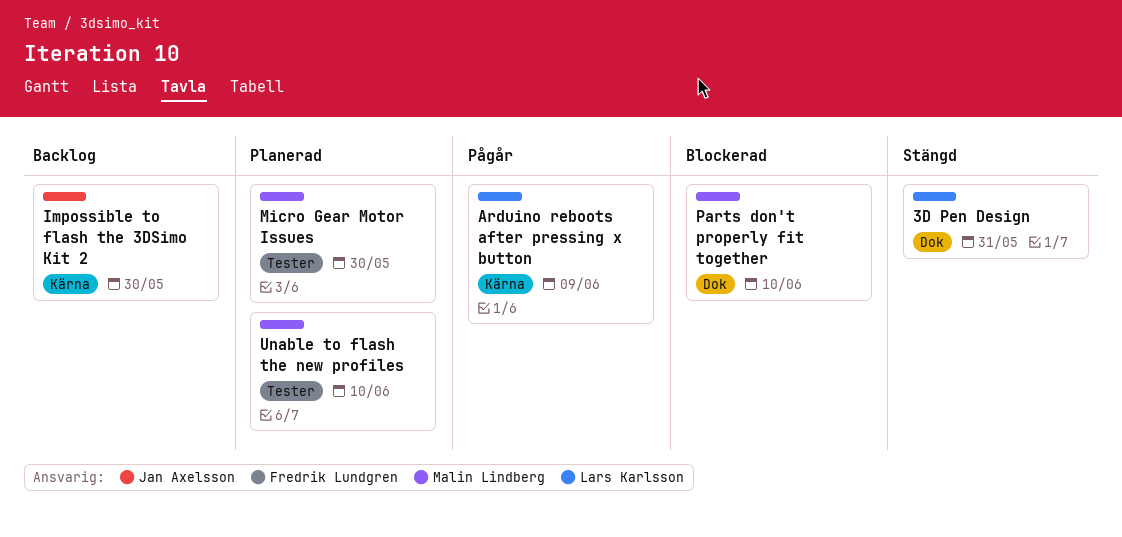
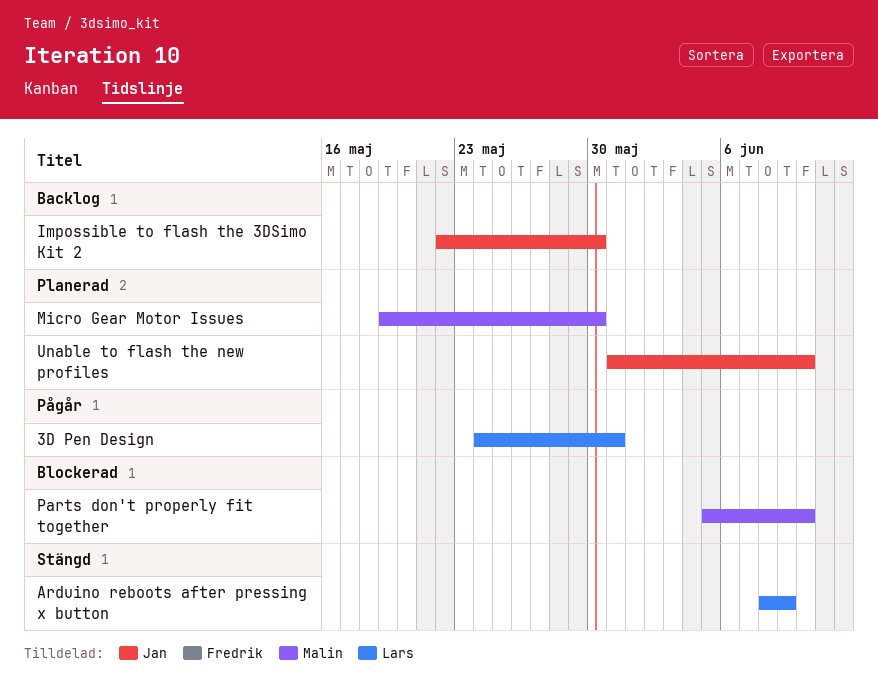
3D Pen Design, status: Stängd -> Pågår
Arduino reboots after pressing x button, status: Pågår -> Stängd
Unable to flash the new profiles, owner: Malin Lindberg -> Jan Axelsson

